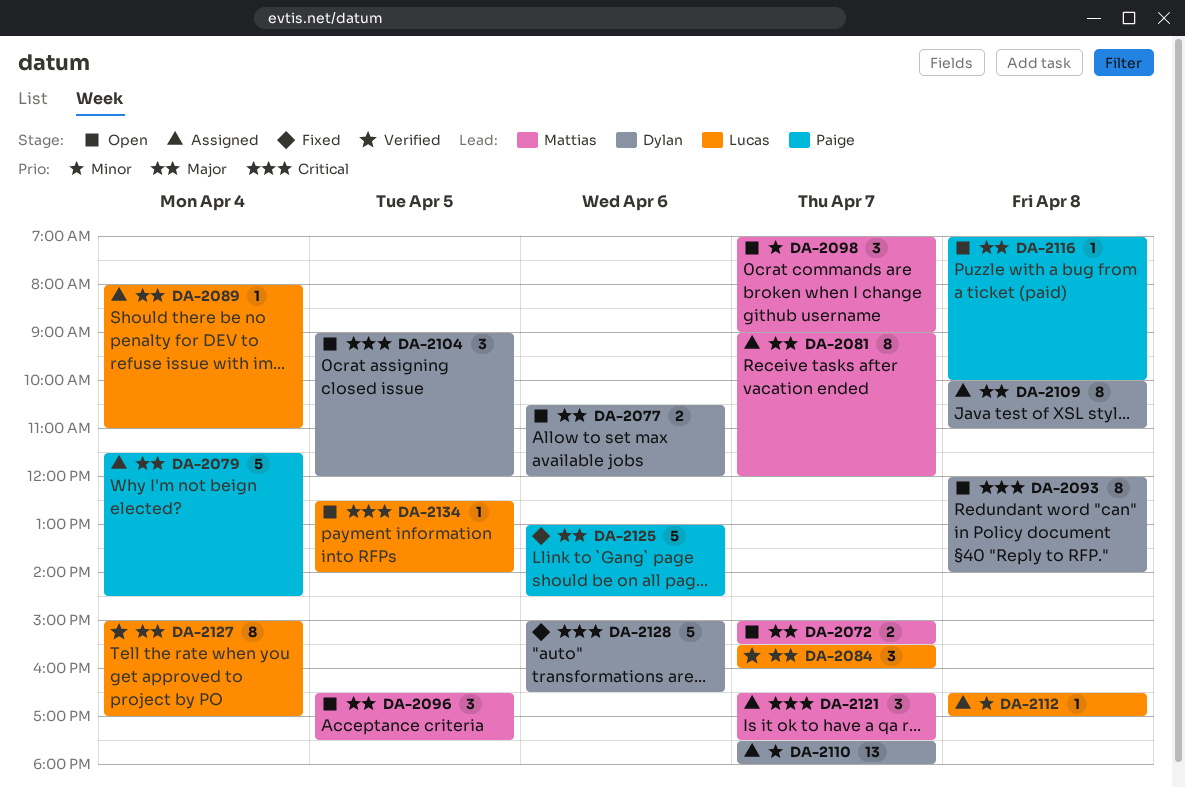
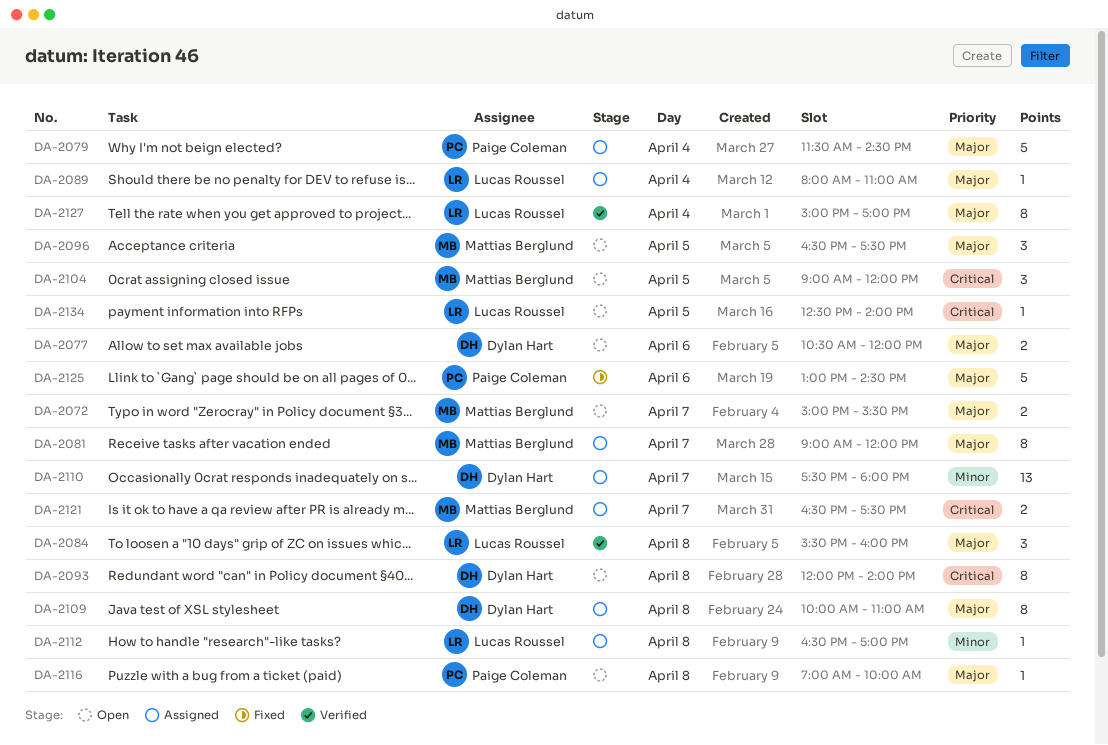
DA-2084, day: Apr 7 -> Apr 8
DA-2098: present -> none
DA-2104, owner: Dylan Hart -> Mattias Berglund
DA-2121, estimate: 3 -> 2
DA-2128: present -> none

